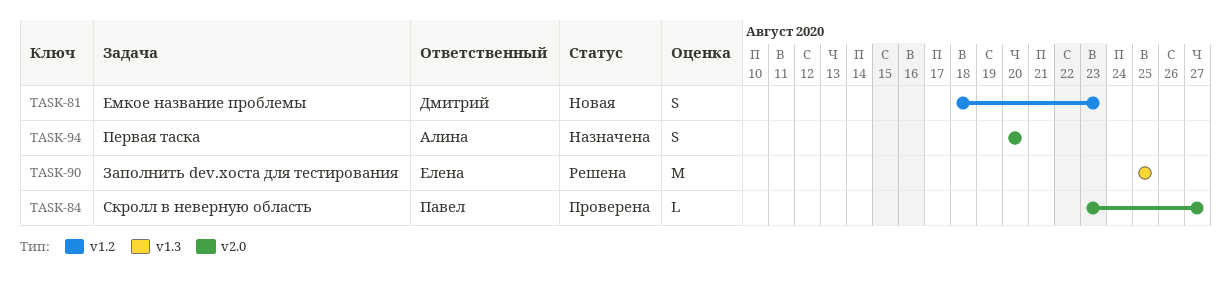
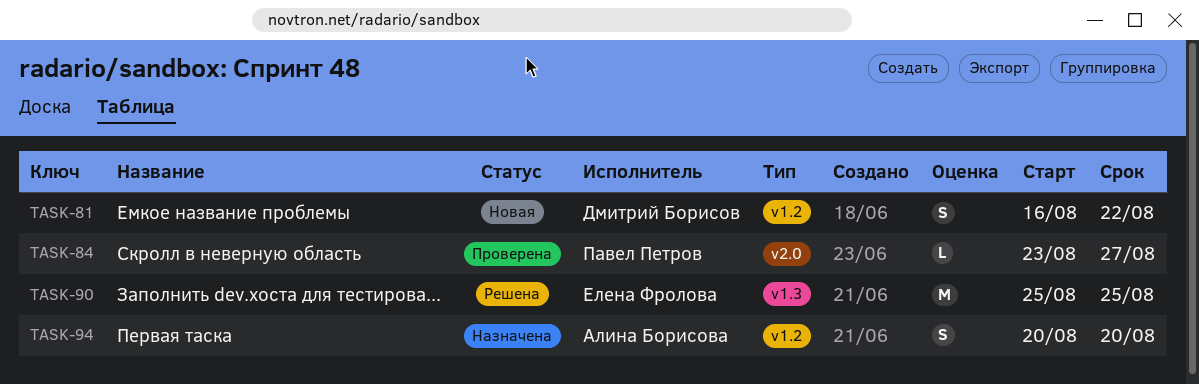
TASK-81, start: Aug 18 -> Aug 16
TASK-81, due: Aug 23 -> Aug 22
TASK-94, label: v2.0 -> v1.2

